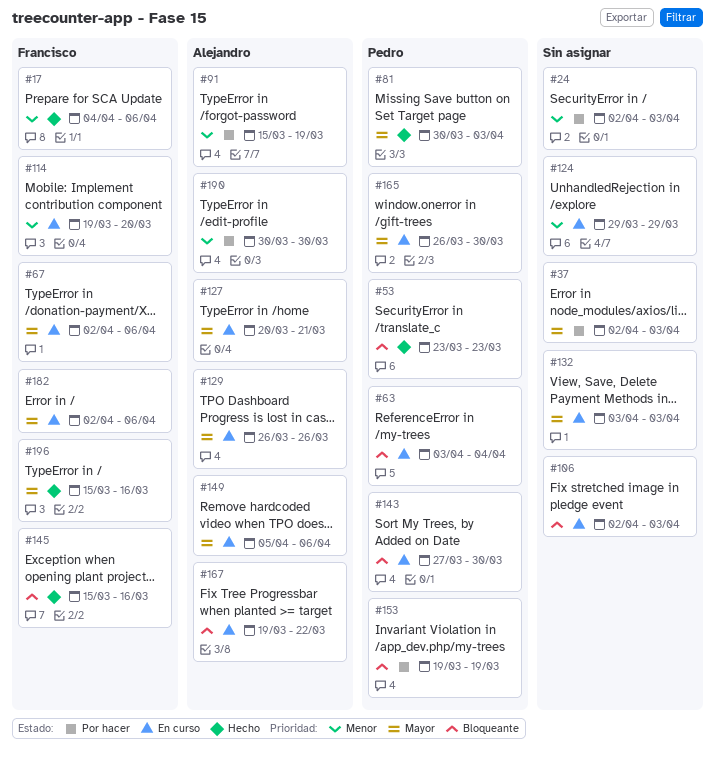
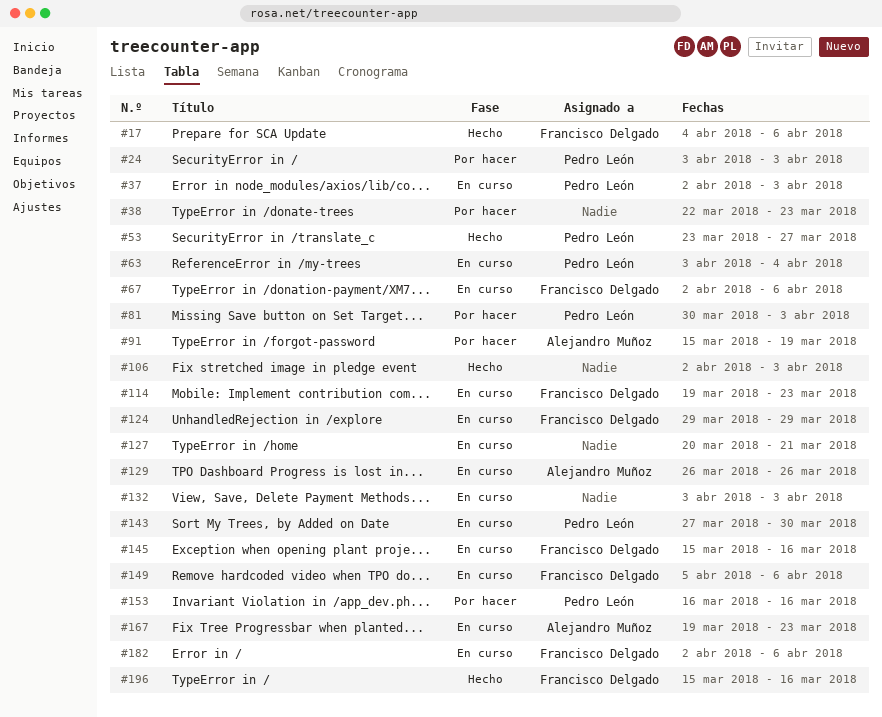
#24, owner: none -> Pedro León
#24, start: Apr 2 -> Apr 3
#37, status: Por hacer -> En curso
#37, owner: none -> Pedro León
#38: none -> present
#53, due: Mar 23 -> Mar 27
#81, status: Hecho -> Por hacer
#106, status: En curso -> Hecho
#114, due: Mar 20 -> Mar 23
#124, owner: none -> Francisco Delgado
#127, owner: Alejandro Muñoz -> none
#145, status: Hecho -> En curso
#149, owner: Alejandro Muñoz -> Francisco Delgado
#153, start: Mar 19 -> Mar 16
#153, due: Mar 19 -> Mar 16
#165: present -> none
#167, due: Mar 22 -> Mar 23
#190: present -> none

